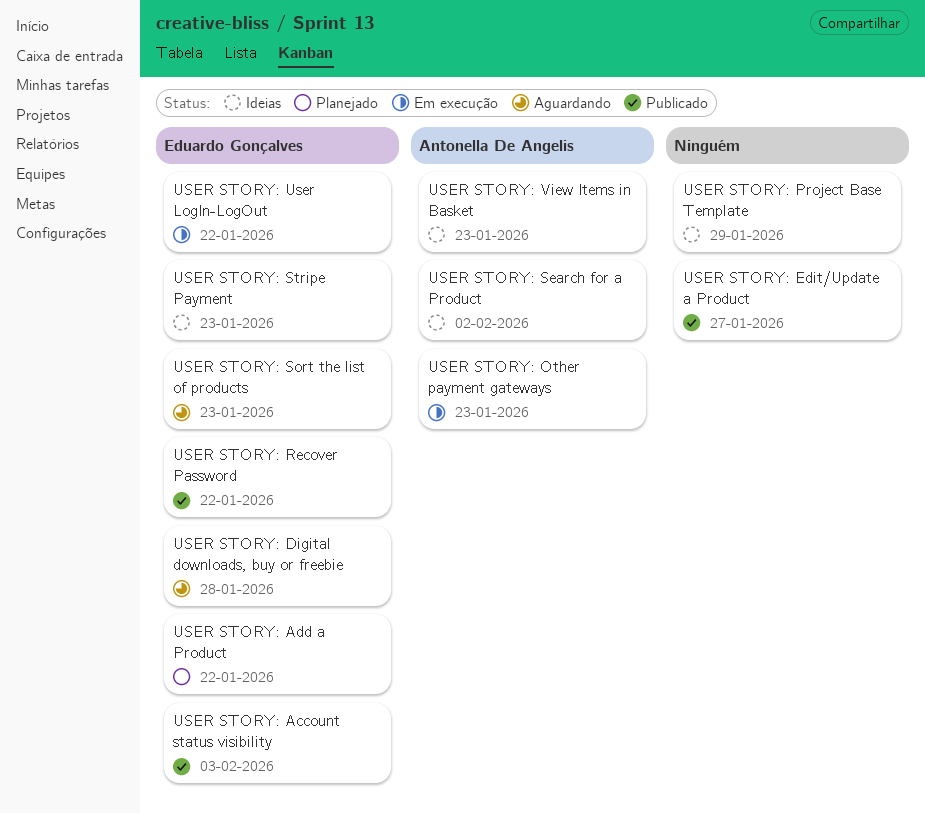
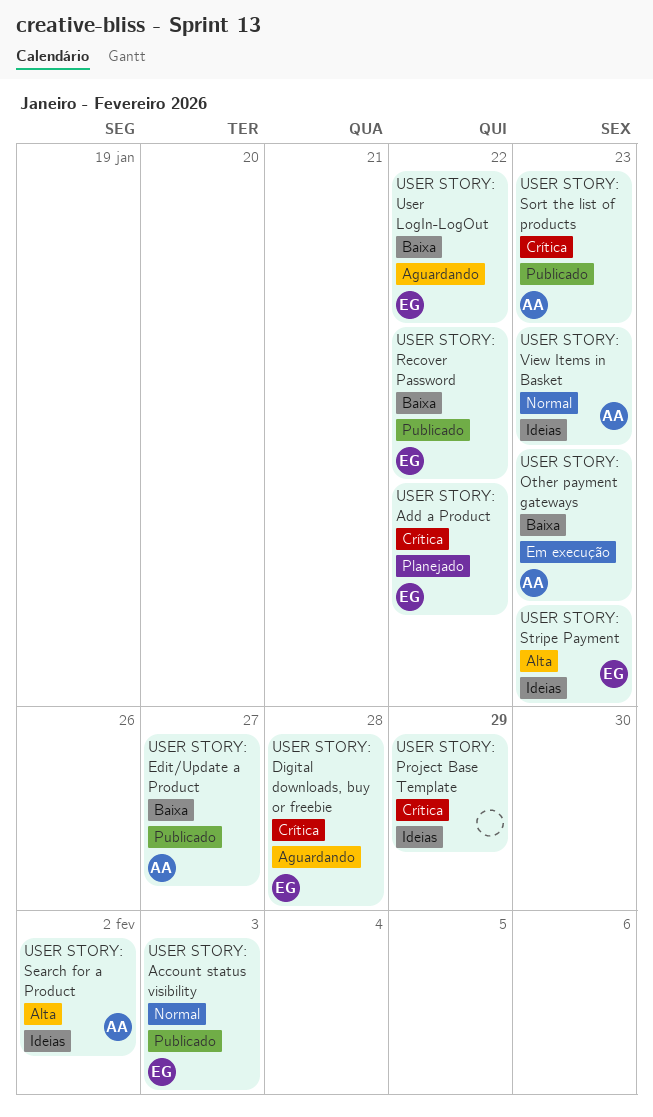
USER STORY: Edit/Update a Product, owner: none -> Antonella De Angelis
USER STORY: Sort the list of products, status: Aguardando -> Publicado
USER STORY: Sort the list of products, owner: Eduardo Gonçalves -> Antonella De Angelis
USER STORY: User LogIn-LogOut, status: Em execução -> Aguardando

